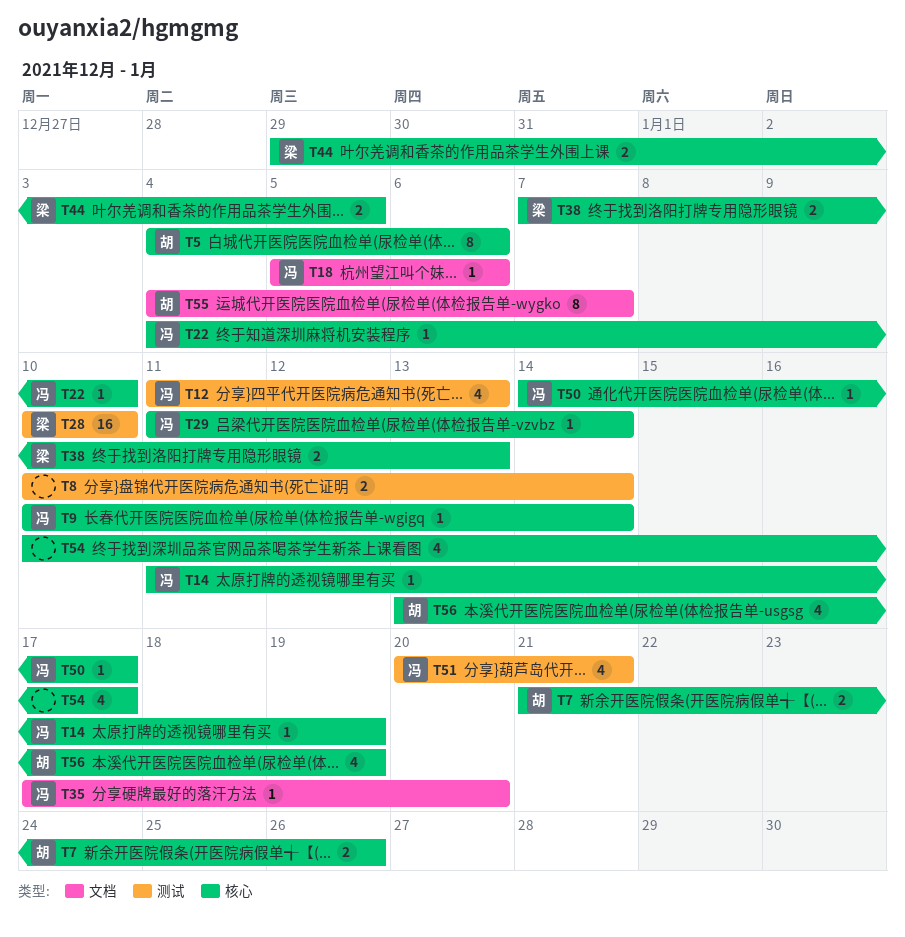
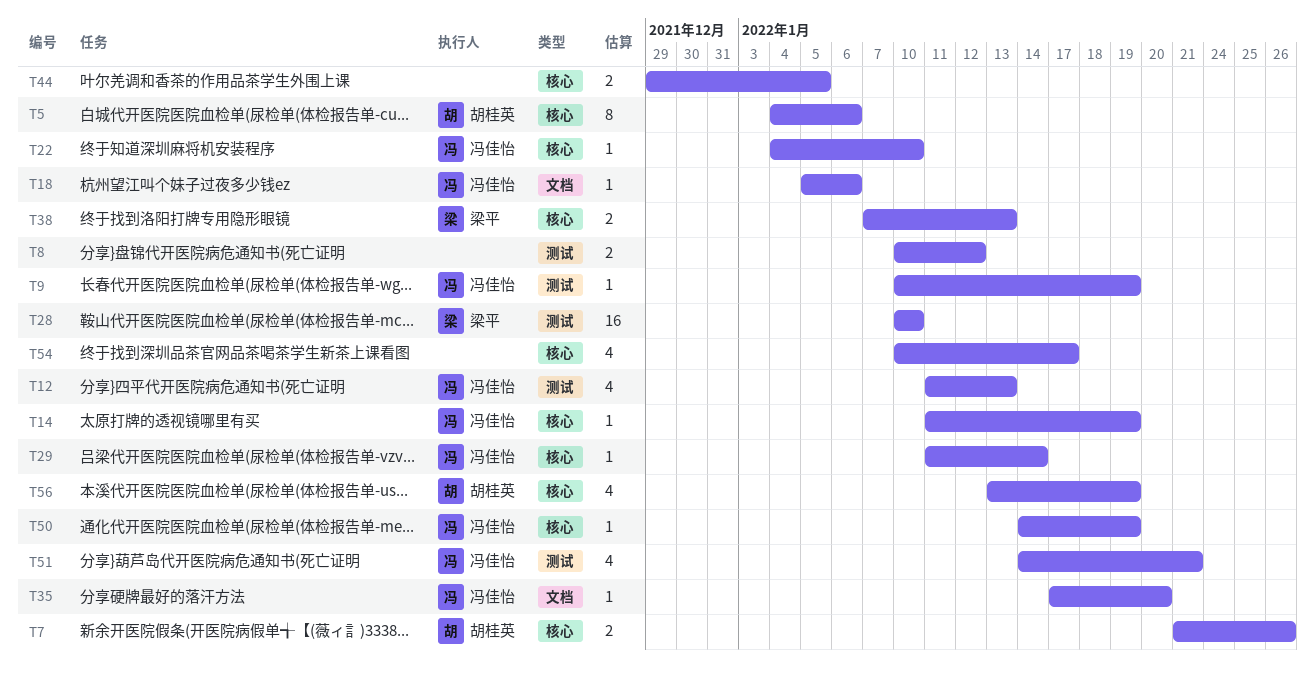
T8, due: Jan 14 -> Jan 12
T9, label: 核心 -> 测试
T9, due: Jan 14 -> Jan 19
T44, owner: 梁平 -> none
T50, due: Jan 17 -> Jan 19
T51, start: Jan 20 -> Jan 14
T55: present -> none

